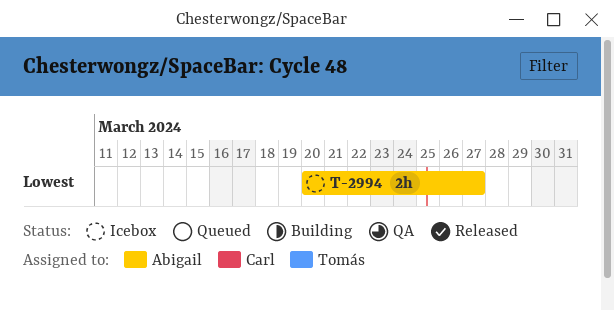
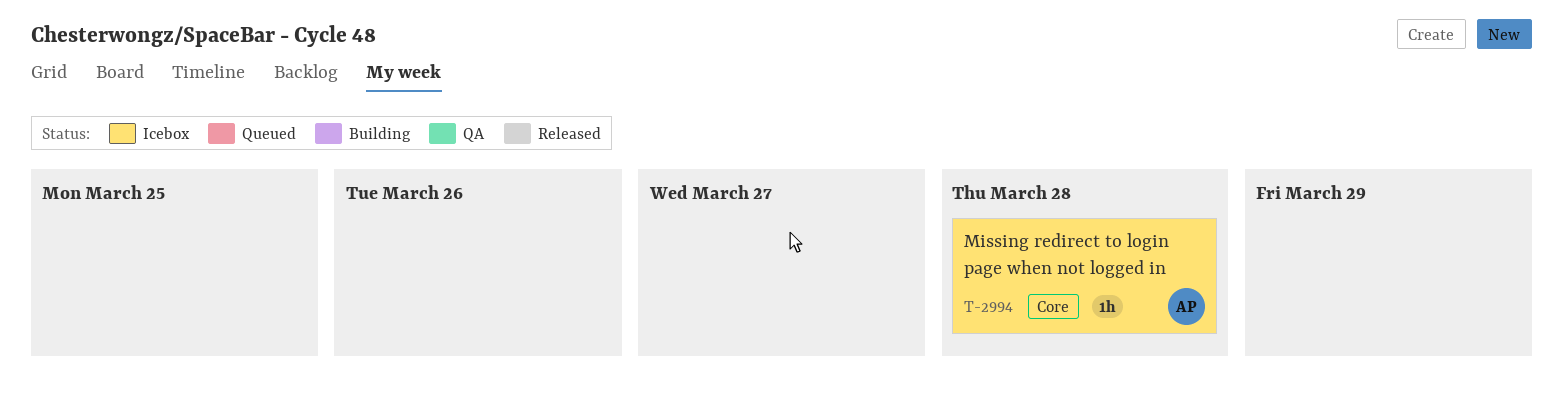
T-2994, estimate: 2h -> 1h
T-2994, due: Mar 27 -> Mar 28

